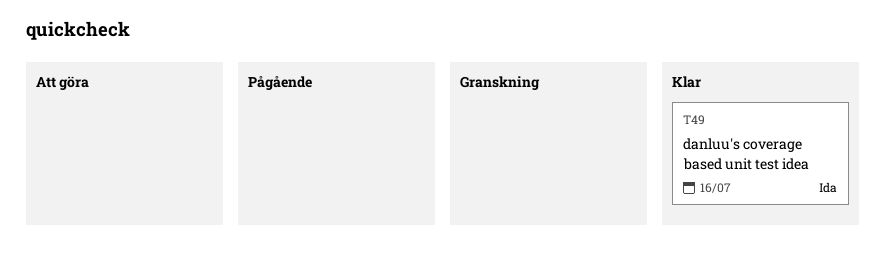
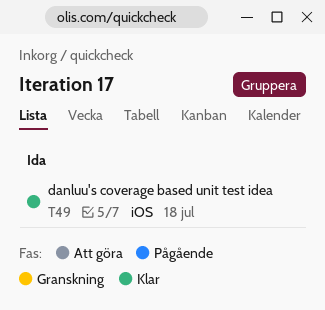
T49, due: Jul 16 -> Jul 18

